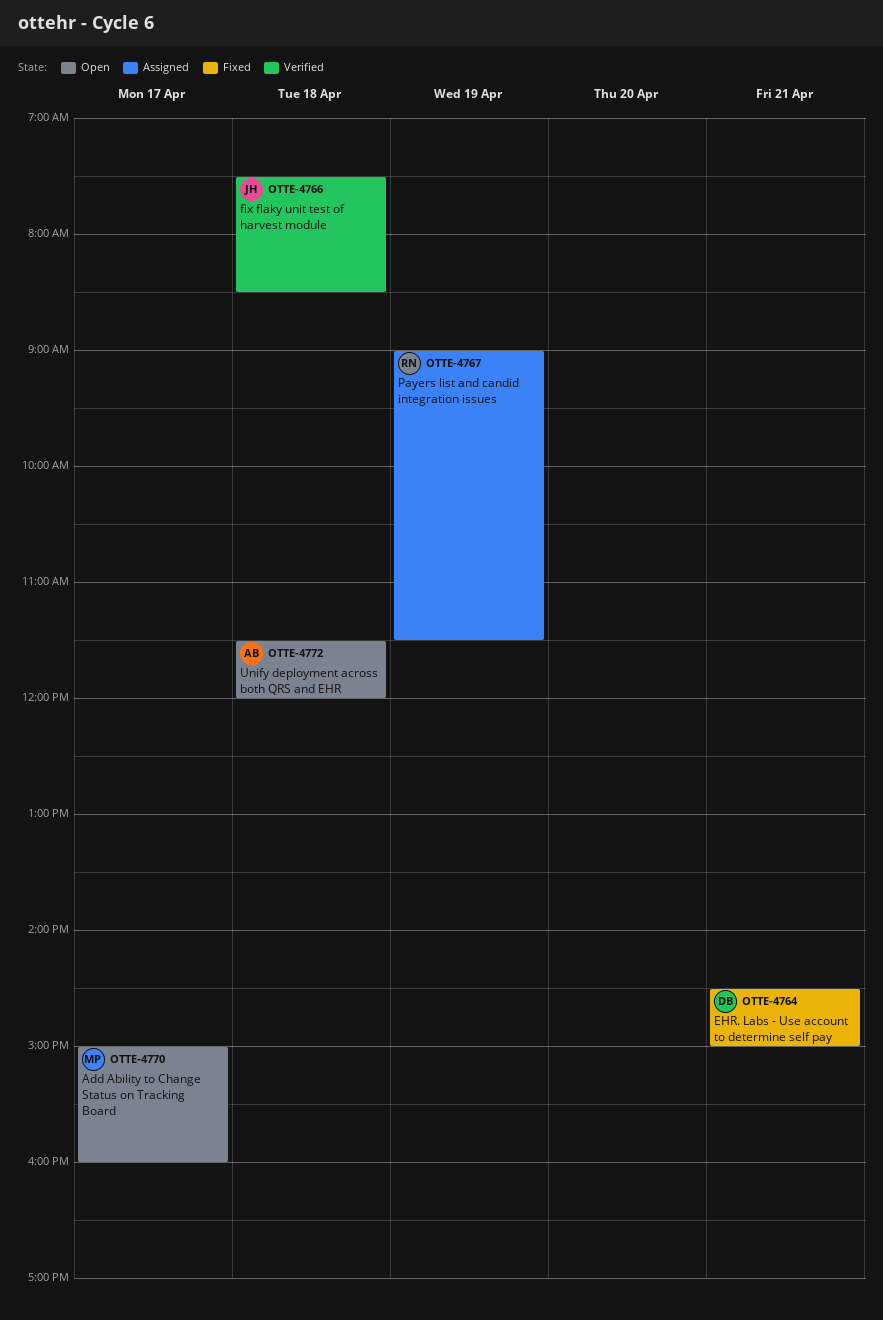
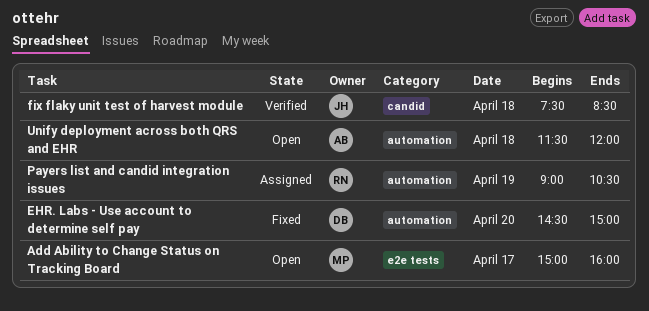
EHR. Labs - Use account to determine self pay, day: Apr 21 -> Apr 20
Payers list and candid integration issues, ends: 11:30 -> 10:30

